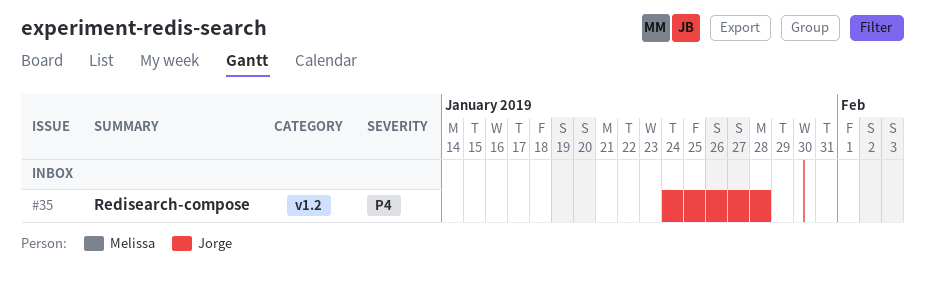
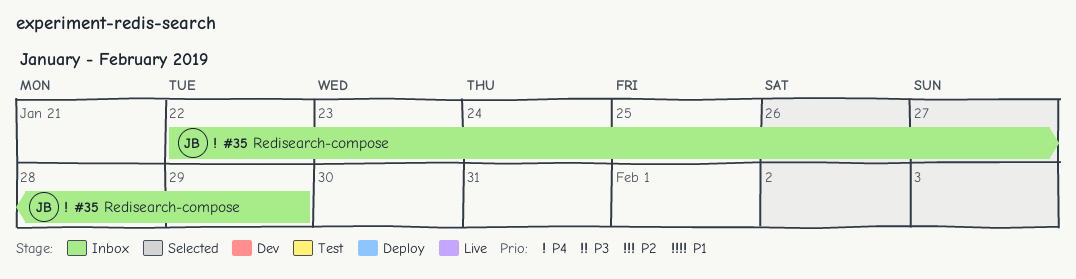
#35, start: Jan 24 -> Jan 22
#35, due: Jan 28 -> Jan 29

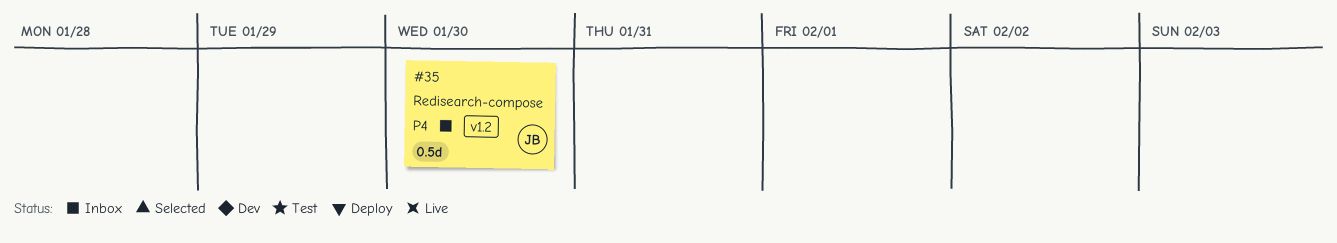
#35, due: Jan 29 -> Jan 30

